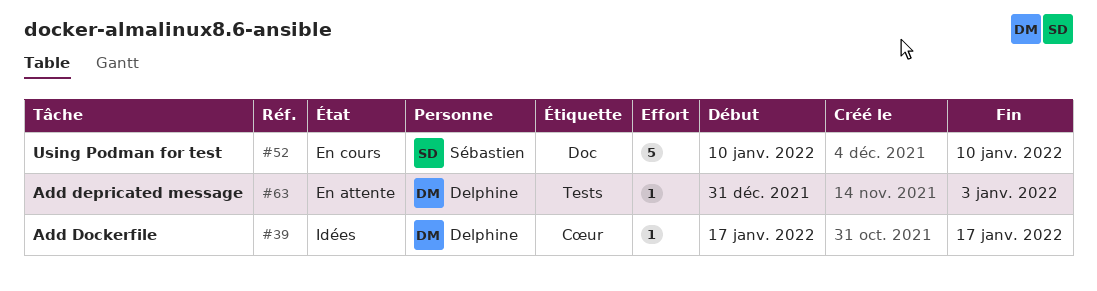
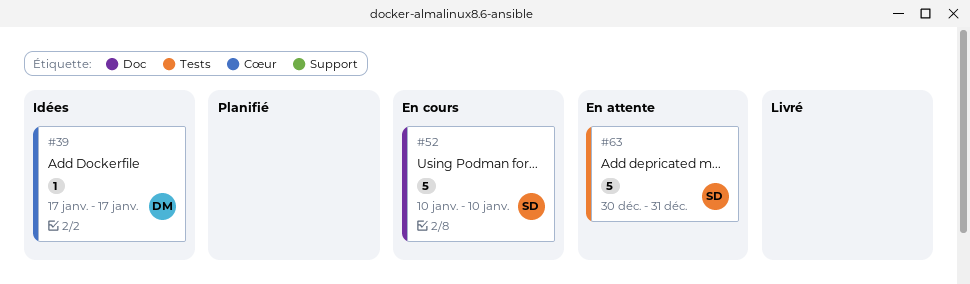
#63, owner: Delphine -> Sébastien
#63, estimate: 1 -> 5
#63, start: Dec 31 -> Dec 30
#63, due: Jan 3 -> Dec 31

